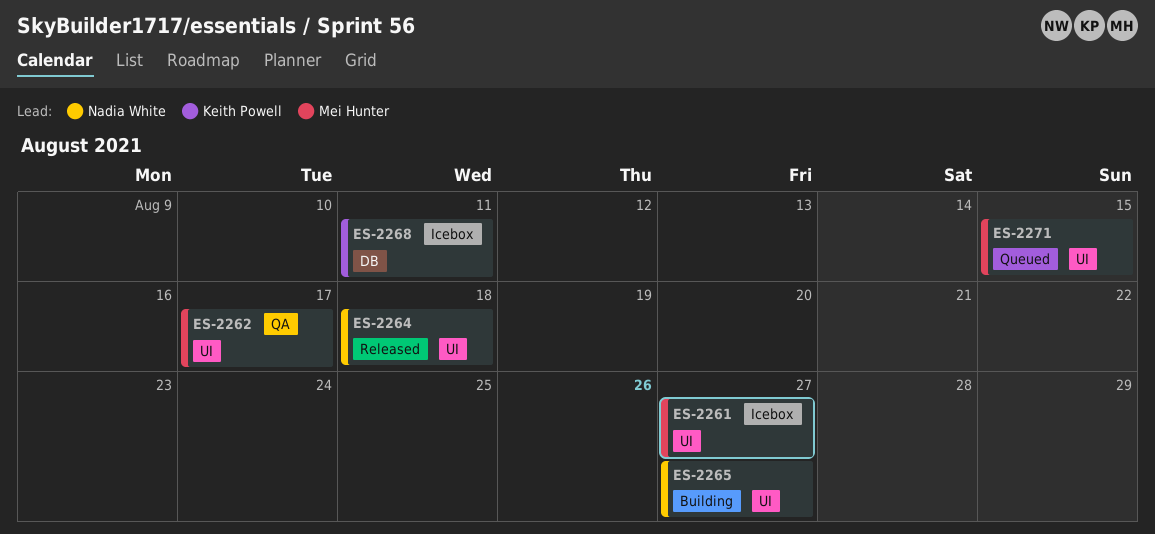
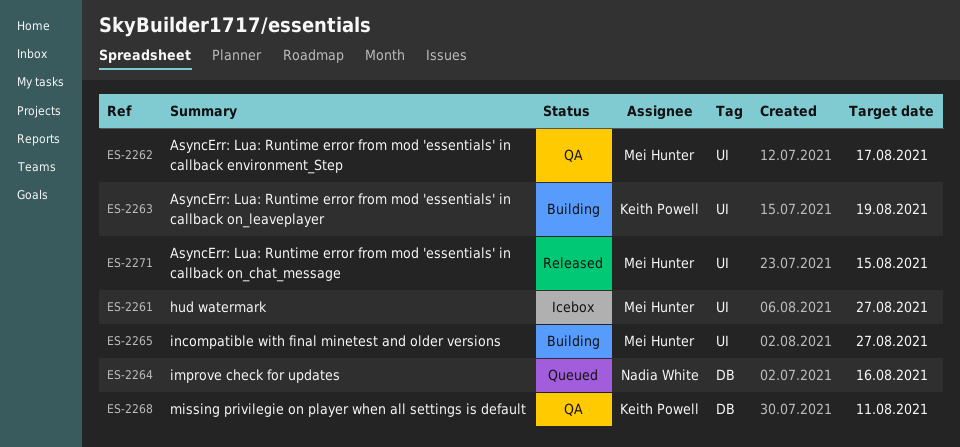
ES-2263: none -> present
ES-2264, status: Released -> Queued
ES-2264, label: UI -> DB
ES-2264, due: Aug 18 -> Aug 16
ES-2265, owner: Nadia White -> Mei Hunter
ES-2268, status: Icebox -> QA
ES-2271, status: Queued -> Released

